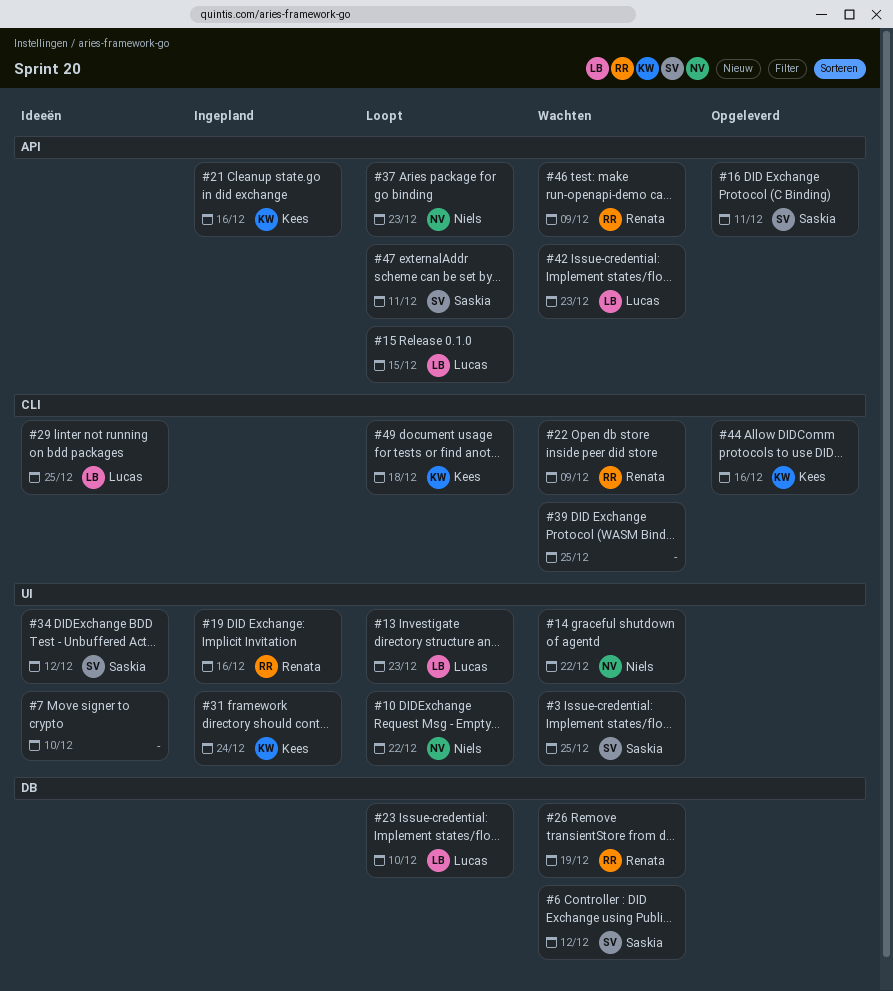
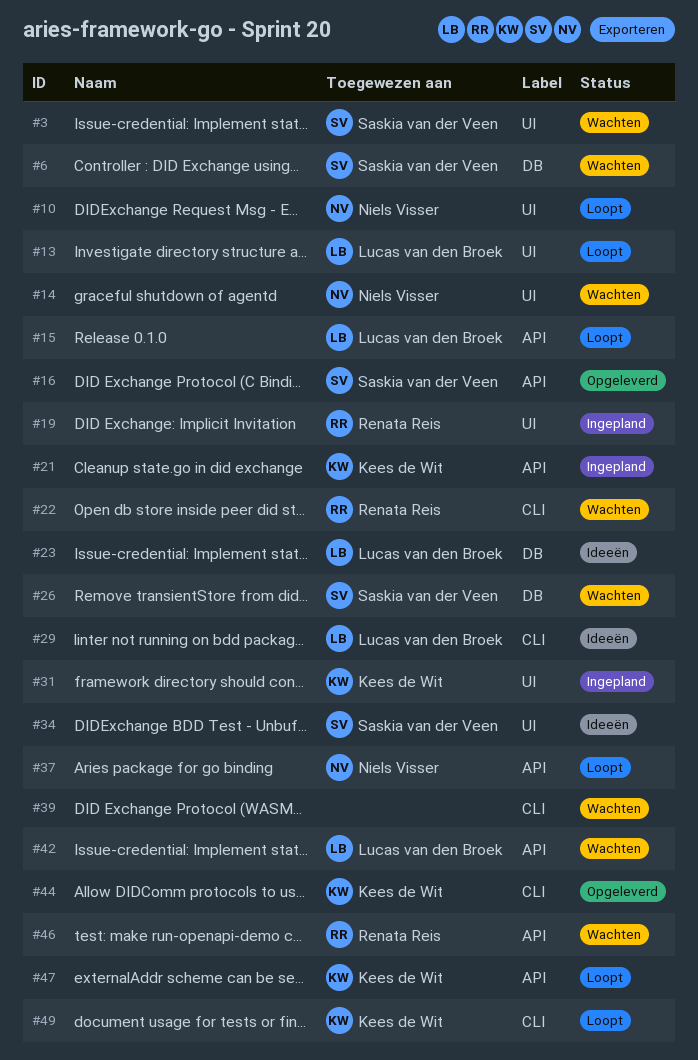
#7: present -> none
#23, status: Loopt -> Ideeën
#26, owner: Renata Reis -> Saskia van der Veen
#47, owner: Saskia van der Veen -> Kees de Wit

